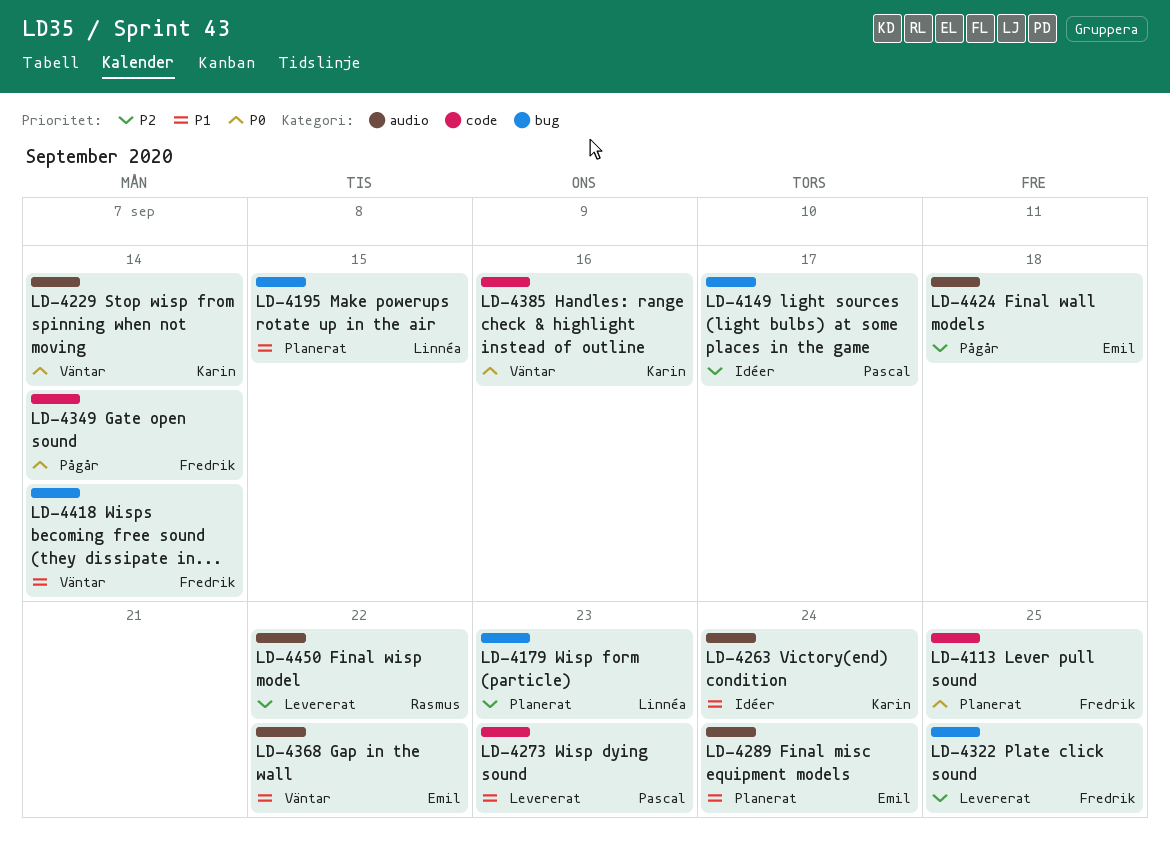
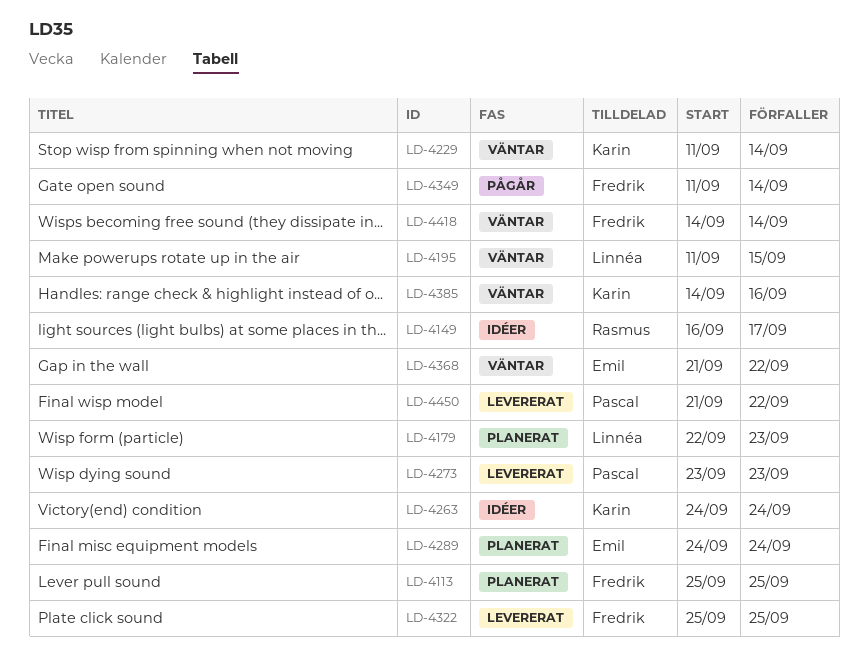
LD-4149, owner: Pascal -> Rasmus
LD-4195, status: Planerat -> Väntar
LD-4424: present -> none
LD-4450, owner: Rasmus -> Pascal

